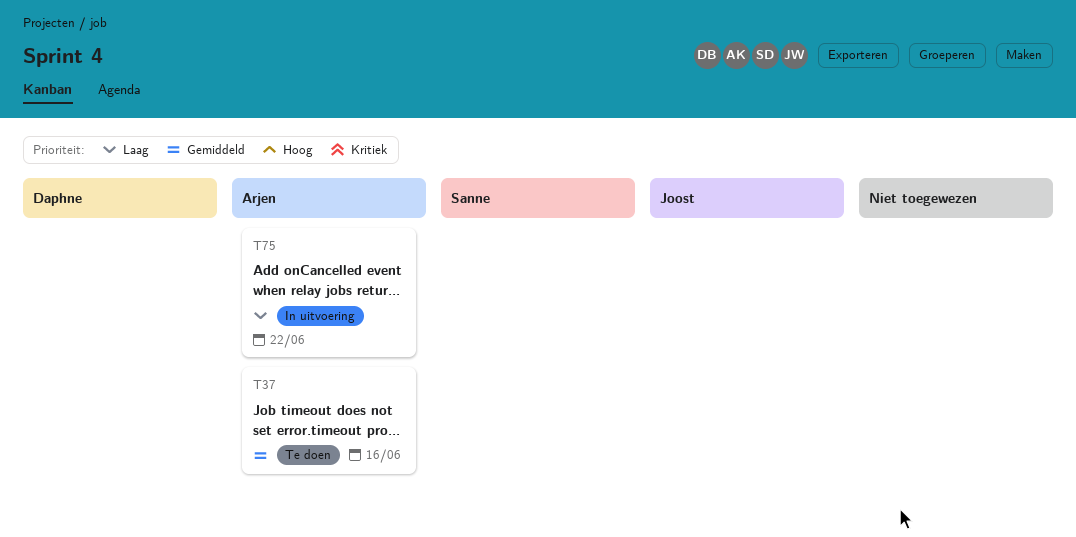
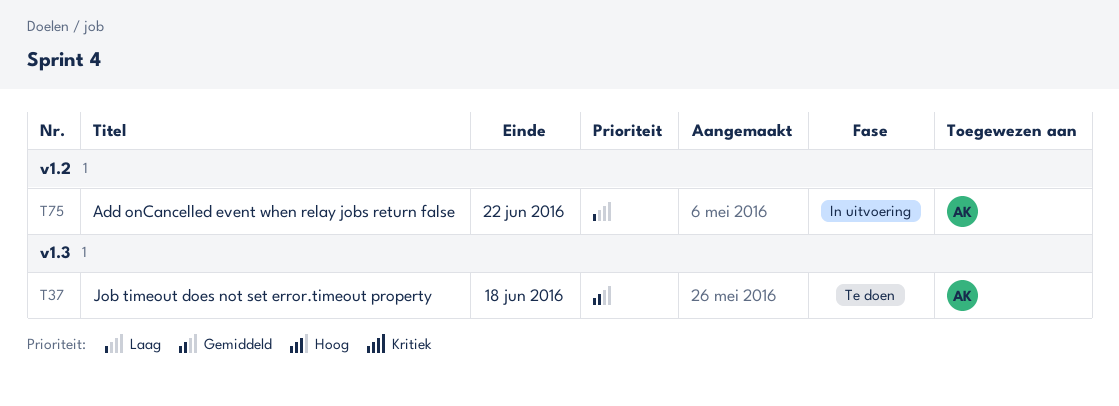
T37, due: Jun 16 -> Jun 18

